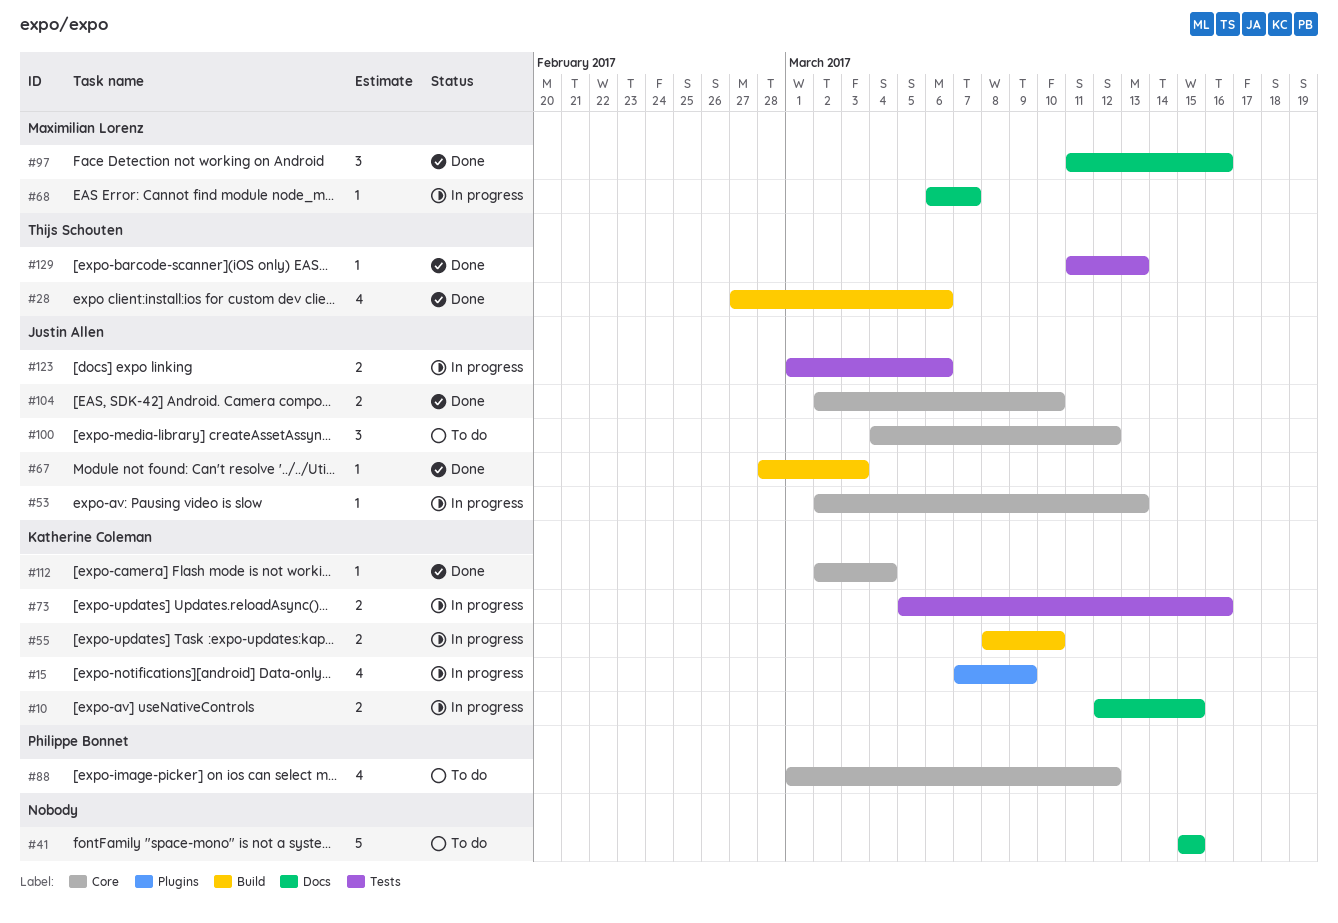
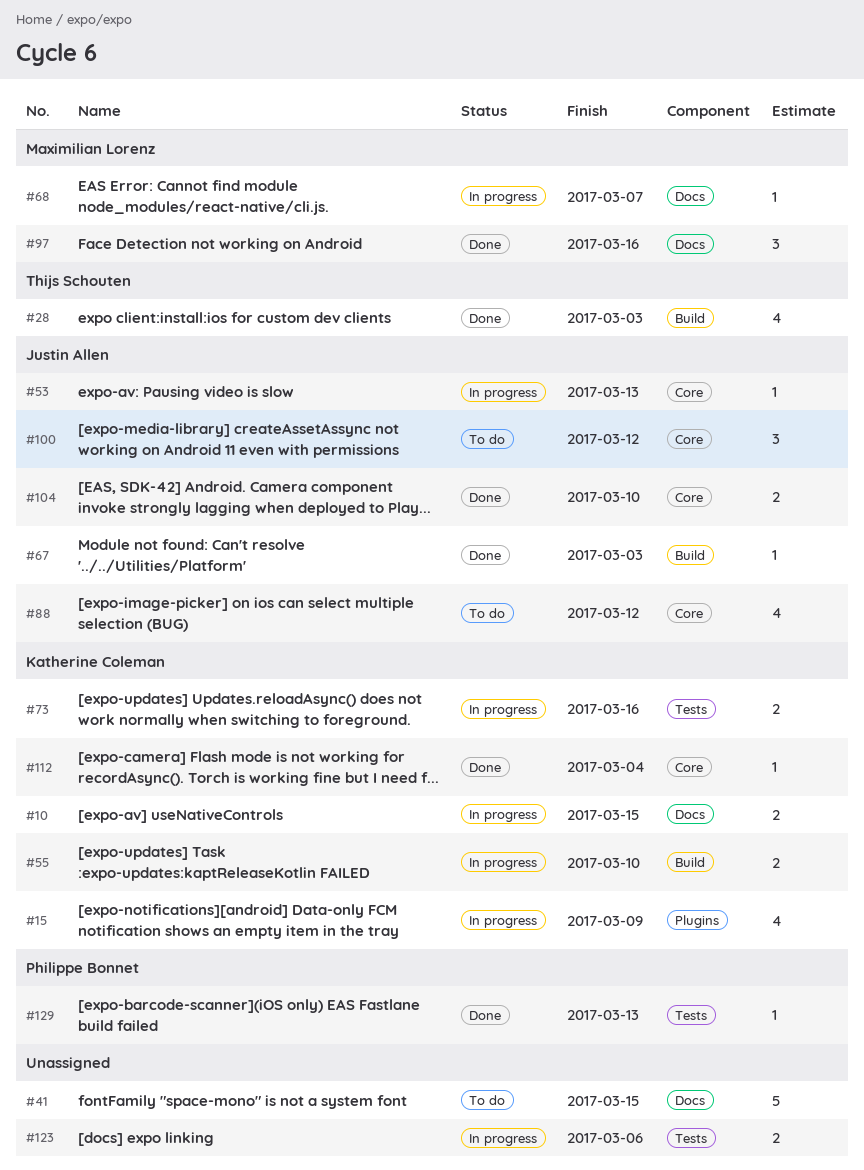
#28, due: Mar 6 -> Mar 3
#88, owner: Philippe Bonnet -> Justin Allen
#123, owner: Justin Allen -> none
#129, owner: Thijs Schouten -> Philippe Bonnet

